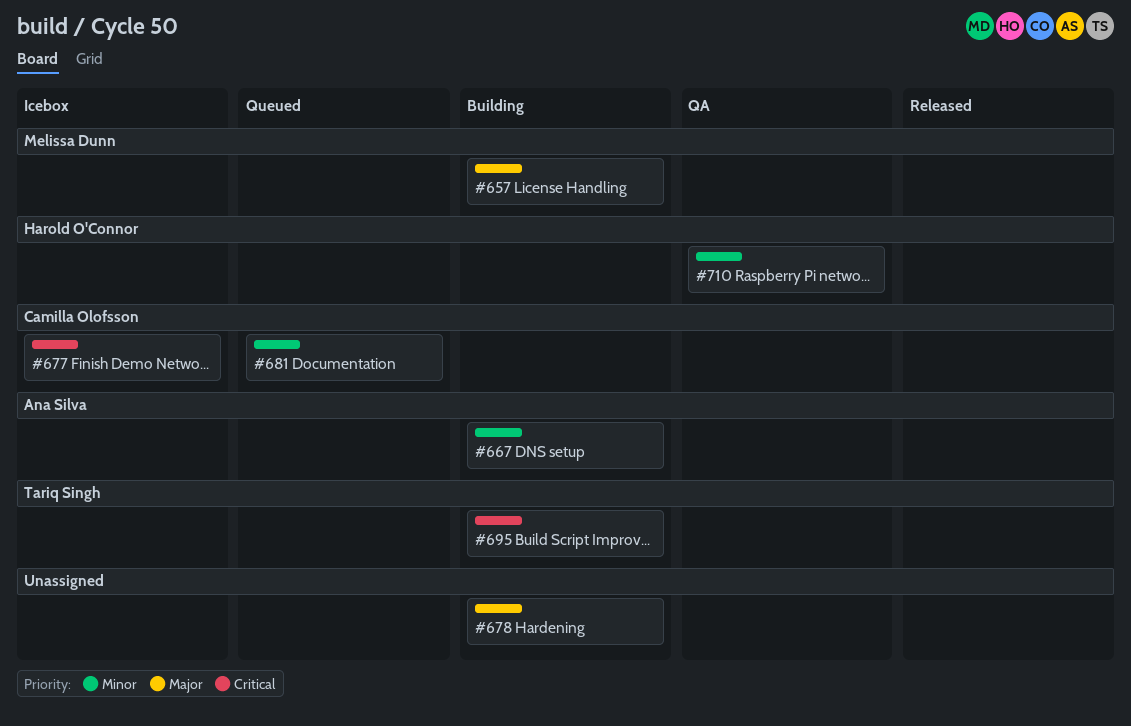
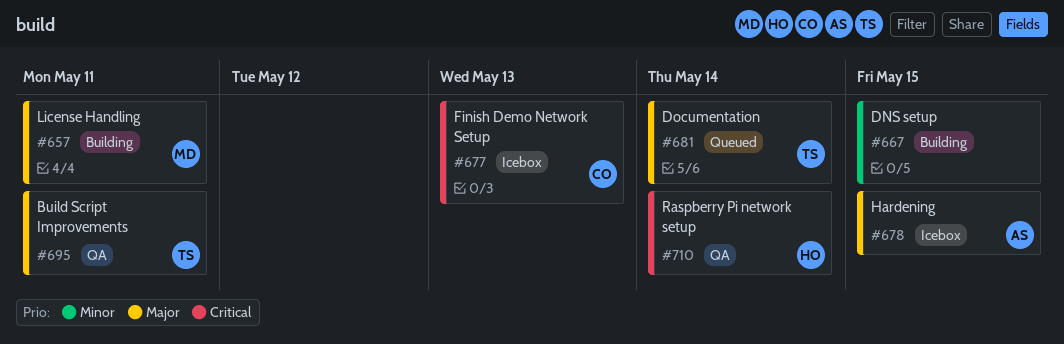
#667, owner: Ana Silva -> none
#678, status: Building -> Icebox
#678, owner: none -> Ana Silva
#681, owner: Camilla Olofsson -> Tariq Singh
#681, priority: Minor -> Major
#695, status: Building -> QA
#695, priority: Critical -> Major
#710, priority: Minor -> Critical

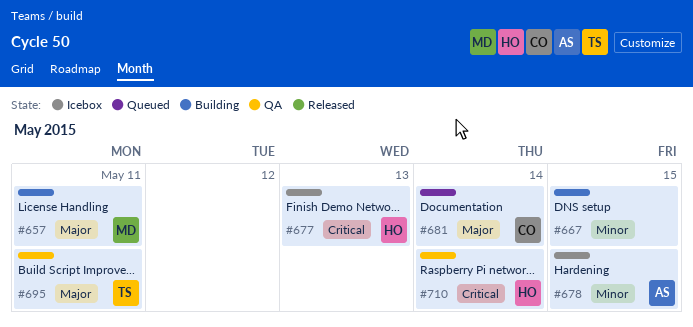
#677, owner: CO -> HO
#678, priority: Major -> Minor
#681, owner: TS -> CO

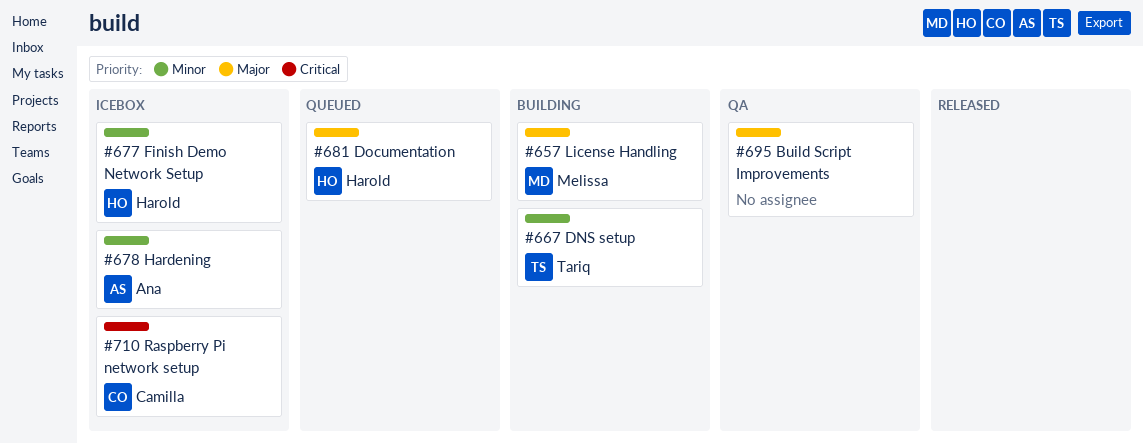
#667, owner: none -> Tariq
#677, priority: Critical -> Minor
#681, owner: Camilla -> Harold
#695, owner: Tariq -> none
#710, status: QA -> Icebox
#710, owner: Harold -> Camilla

